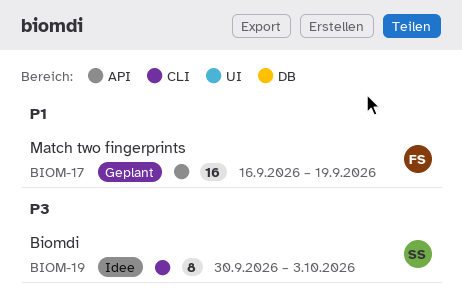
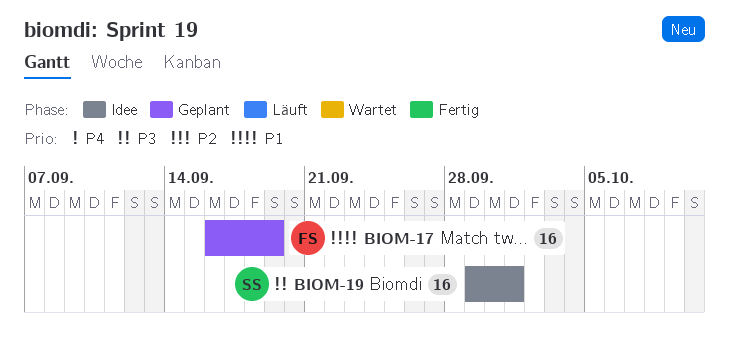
BIOM-19, estimate: 8 -> 16
BIOM-19, start: Sep 30 -> Sep 29
BIOM-19, due: Oct 3 -> Oct 1

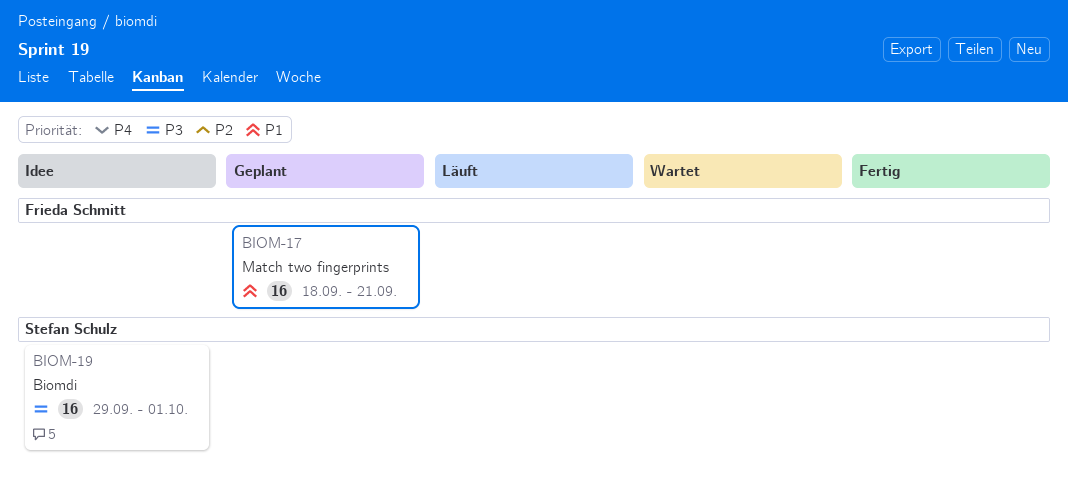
BIOM-17, start: Sep 16 -> Sep 18
BIOM-17, due: Sep 19 -> Sep 21

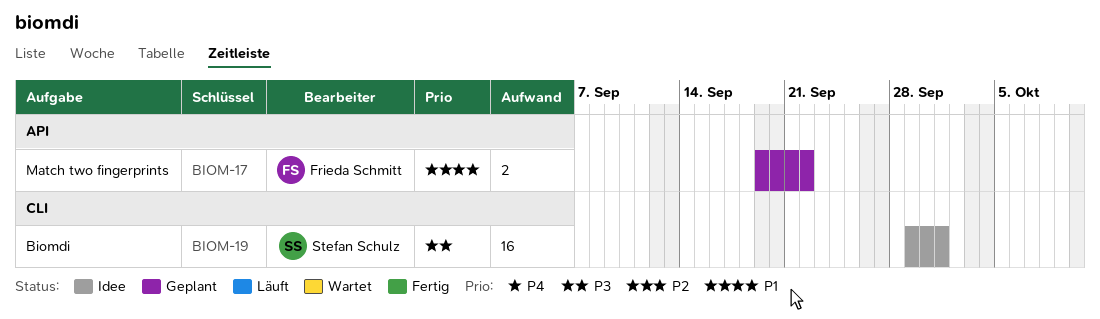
BIOM-17, estimate: 16 -> 2
BIOM-17, start: Sep 18 -> Sep 19
BIOM-17, due: Sep 21 -> Sep 22

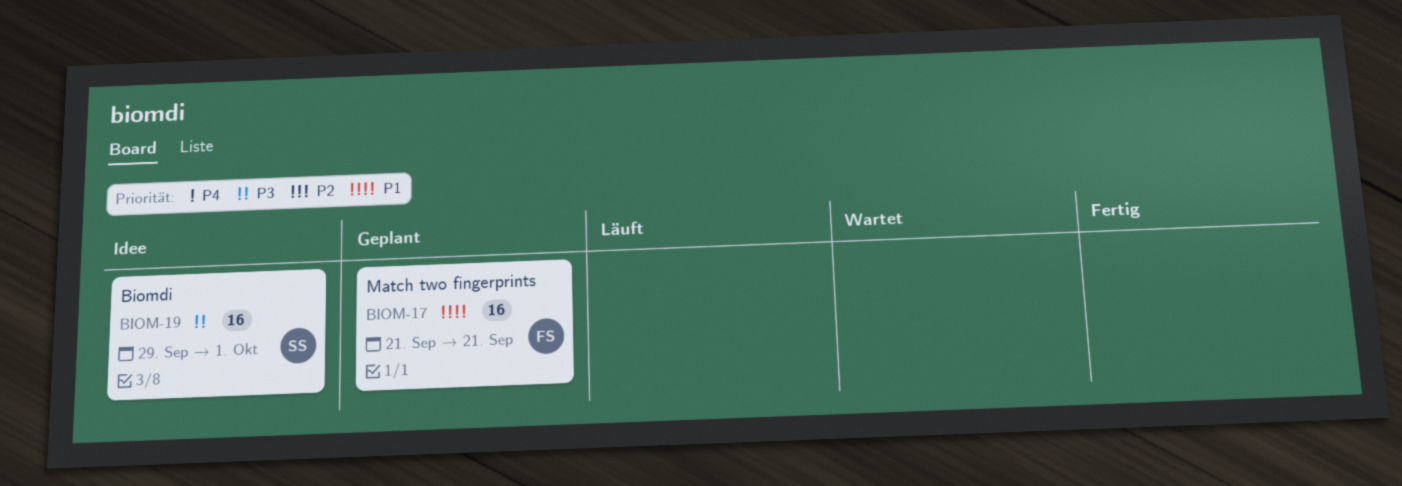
BIOM-17, estimate: 2 -> 16
BIOM-17, start: Sep 19 -> Sep 21
BIOM-17, due: Sep 22 -> Sep 21

